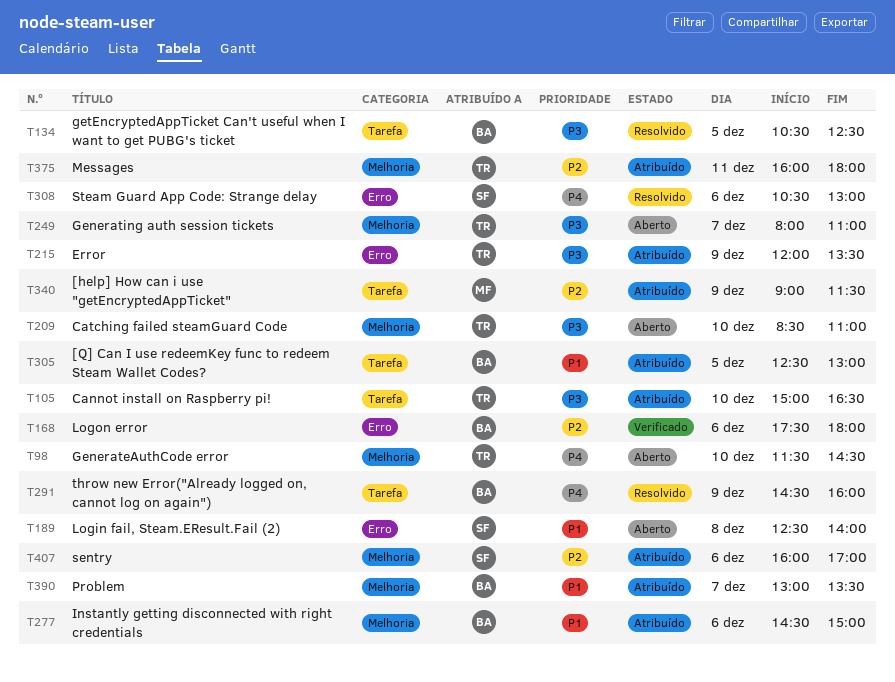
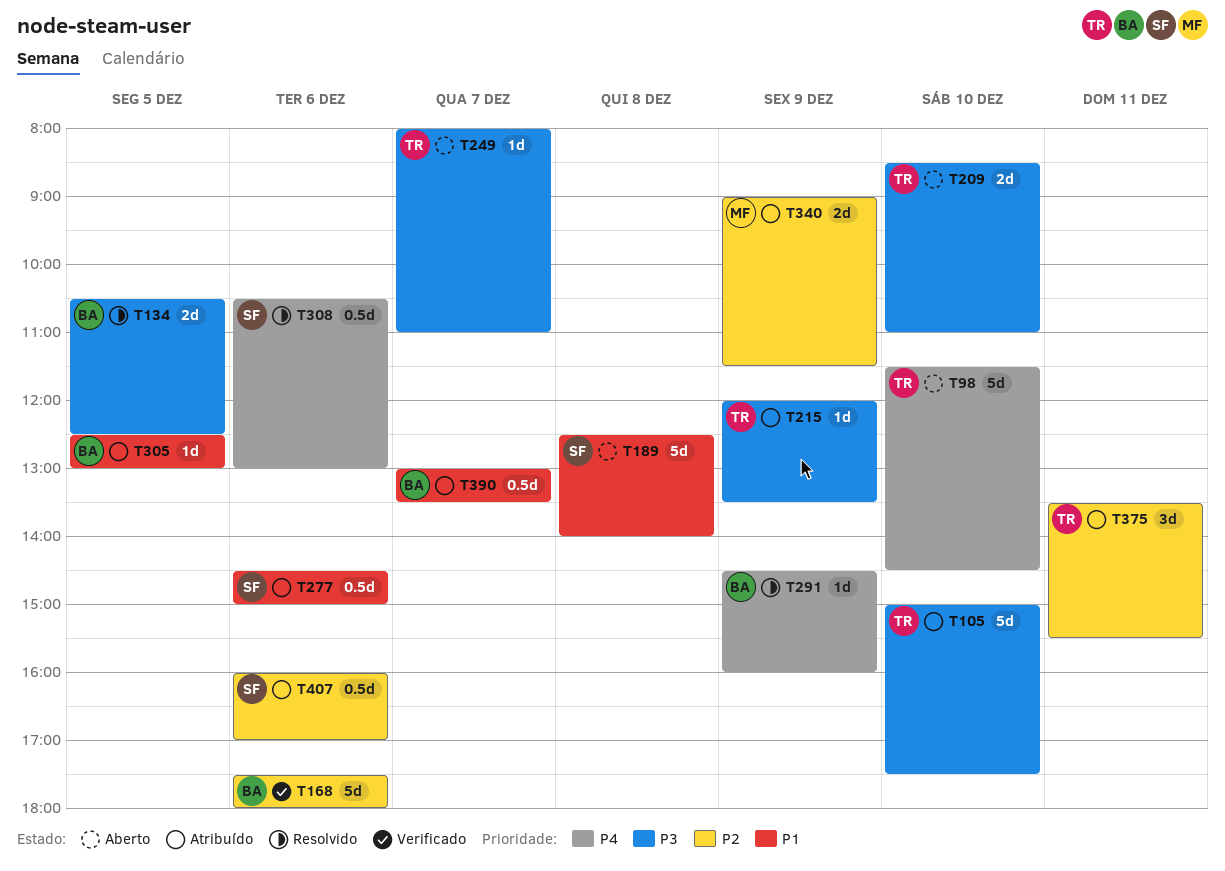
T105, ends: 16:30 -> 17:30
T277, owner: BA -> SF
T375, begins: 16:00 -> 13:30
T375, ends: 18:00 -> 15:30

